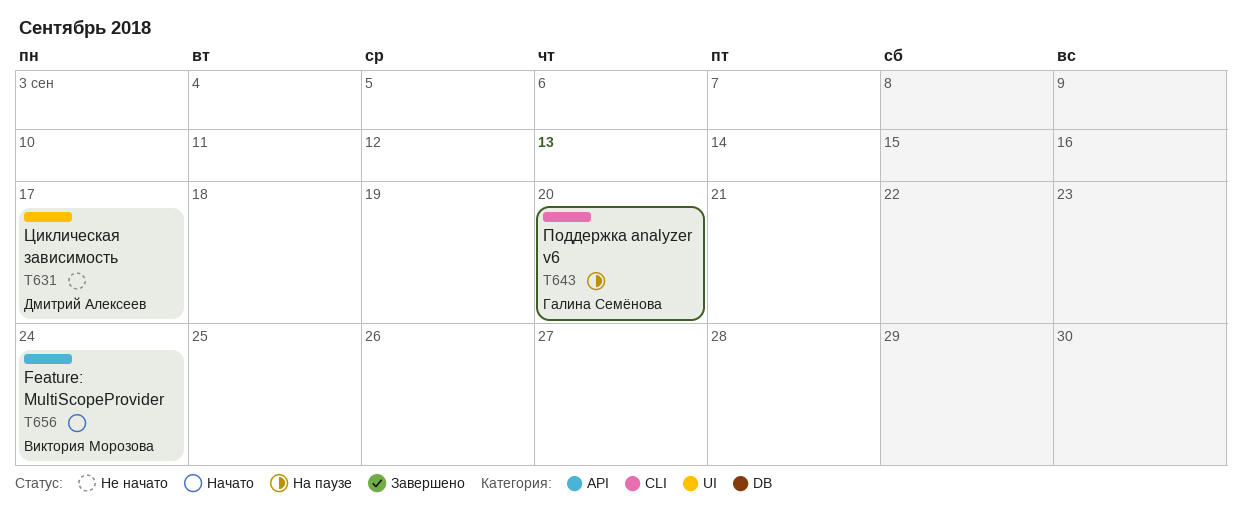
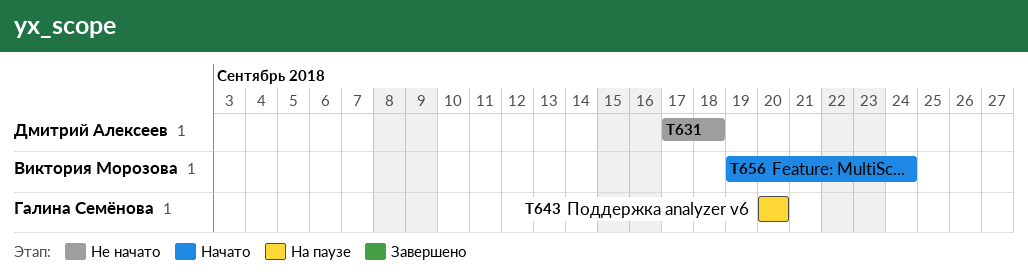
T631, due: Sep 17 -> Sep 18

